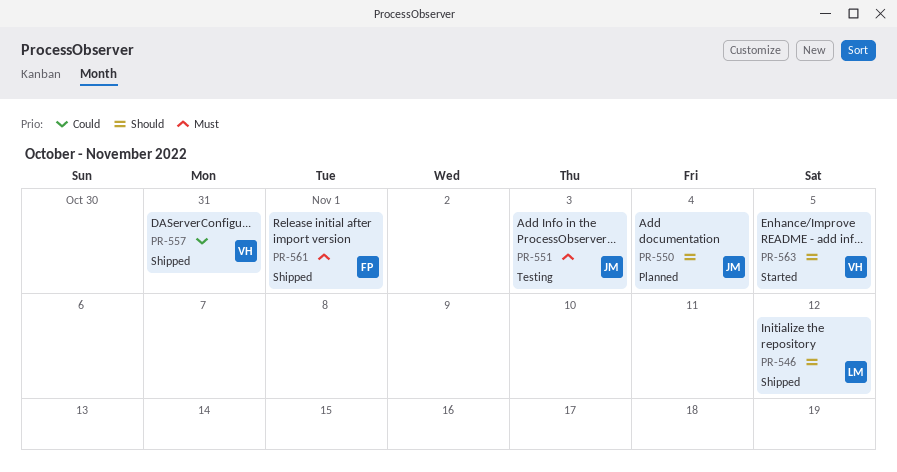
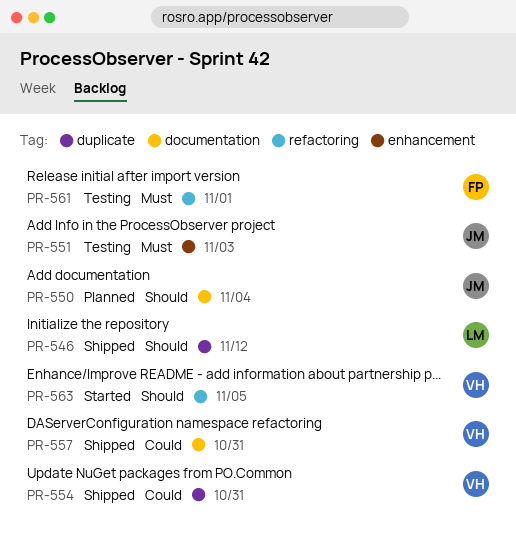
PR-554: none -> present
PR-561, status: Shipped -> Testing

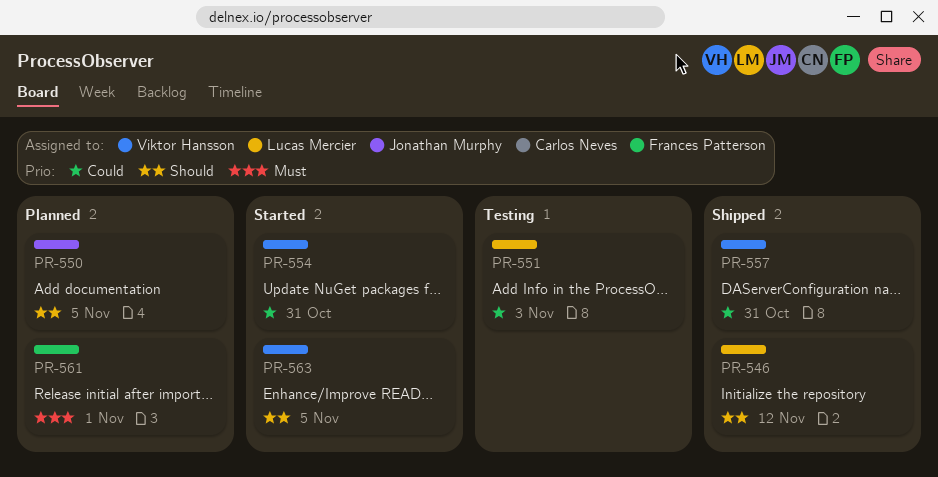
PR-550, due: Nov 4 -> Nov 5
PR-551, owner: Jonathan Murphy -> Lucas Mercier
PR-551, priority: Must -> Could
PR-554, status: Shipped -> Started
PR-561, status: Testing -> Planned

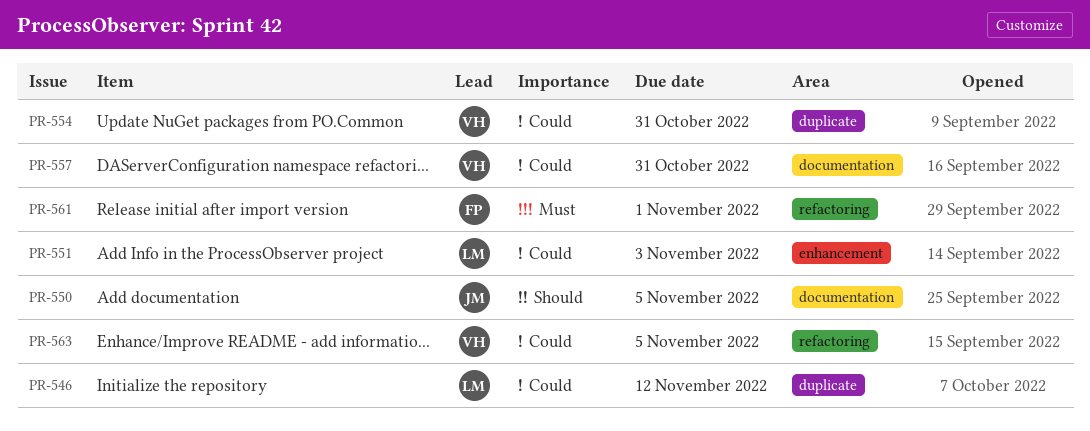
PR-546, priority: Should -> Could
PR-563, priority: Should -> Could

